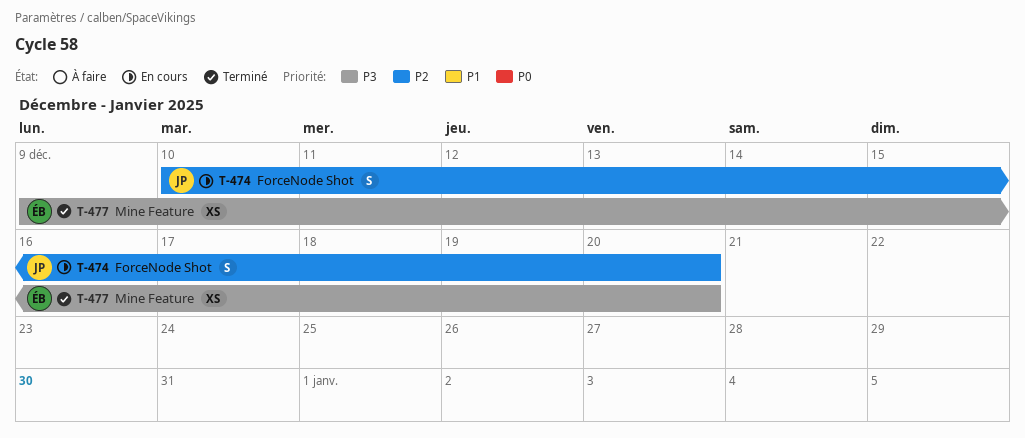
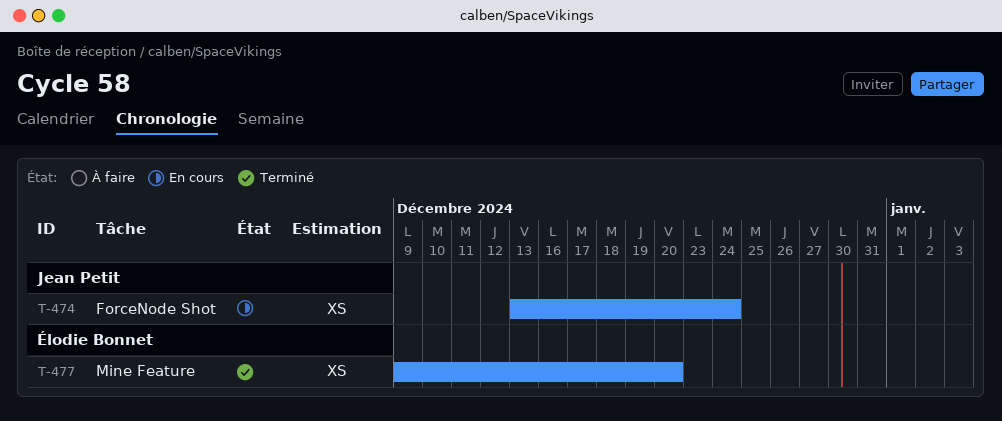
T-474, estimate: S -> XS
T-474, start: Dec 10 -> Dec 13
T-474, due: Dec 20 -> Dec 24

